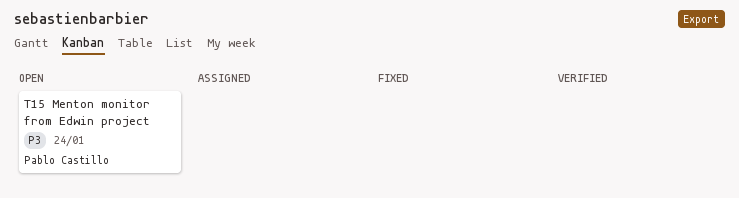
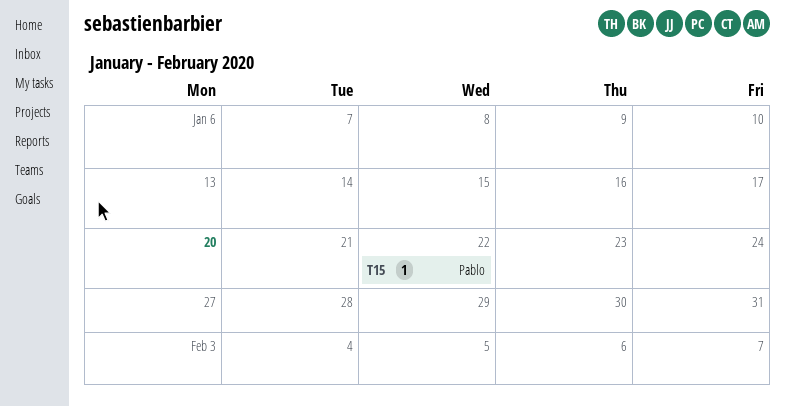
T15, due: Jan 24 -> Jan 22

